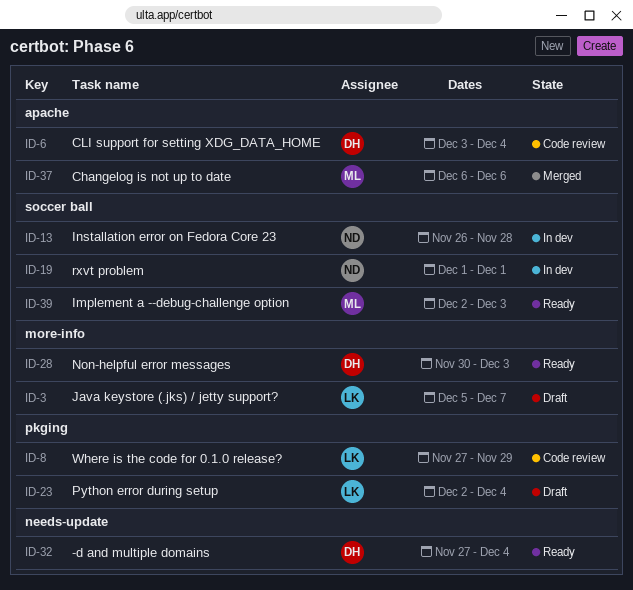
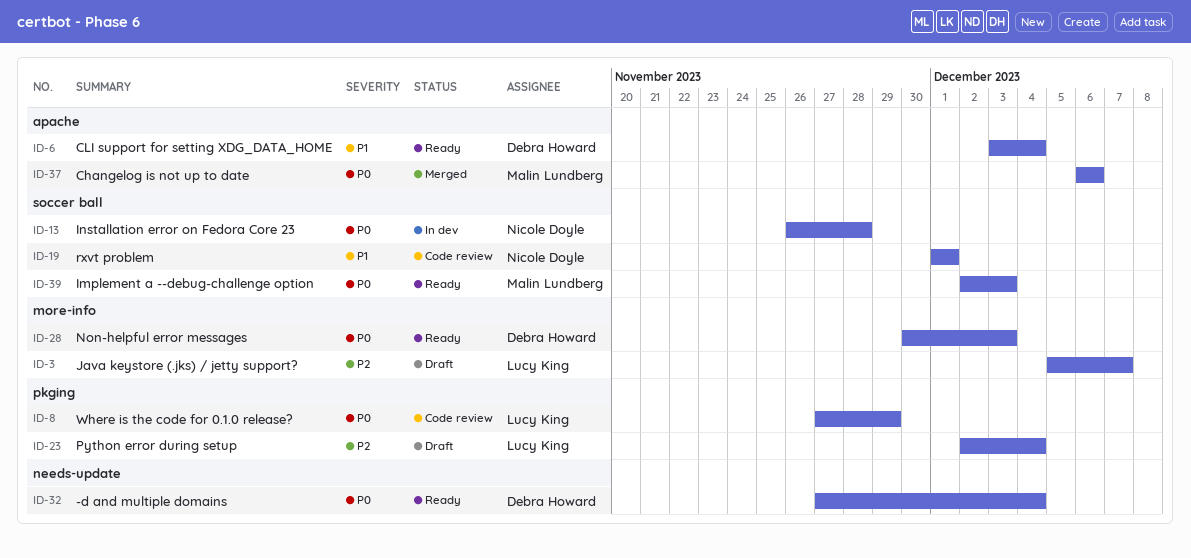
ID-6, status: Code review -> Ready
ID-19, status: In dev -> Code review

